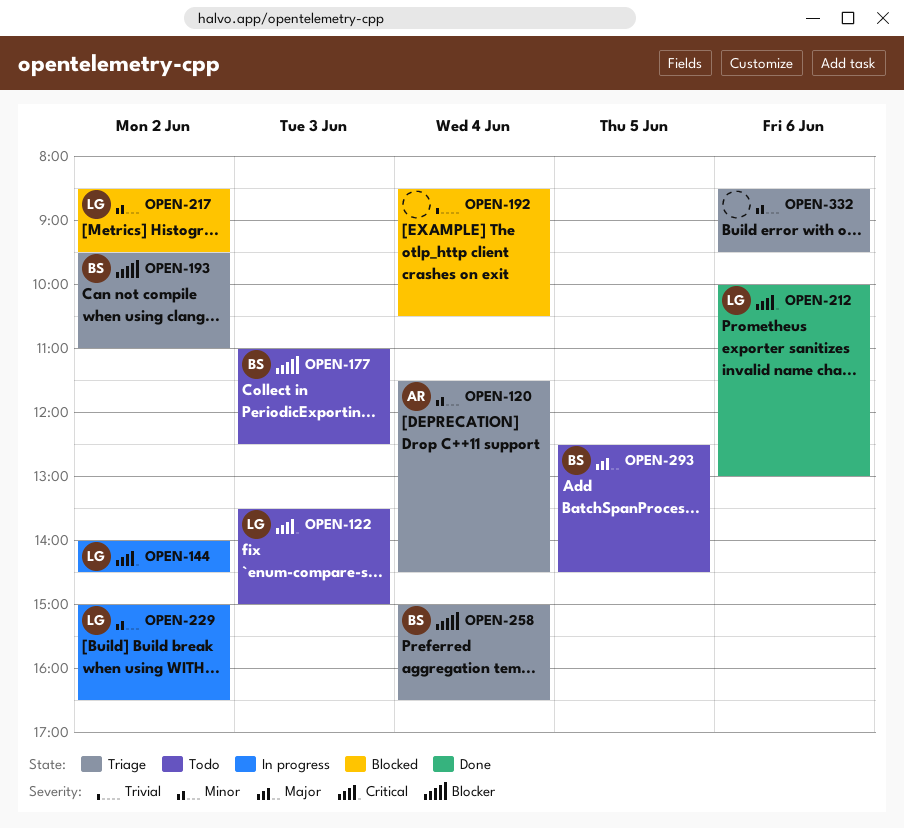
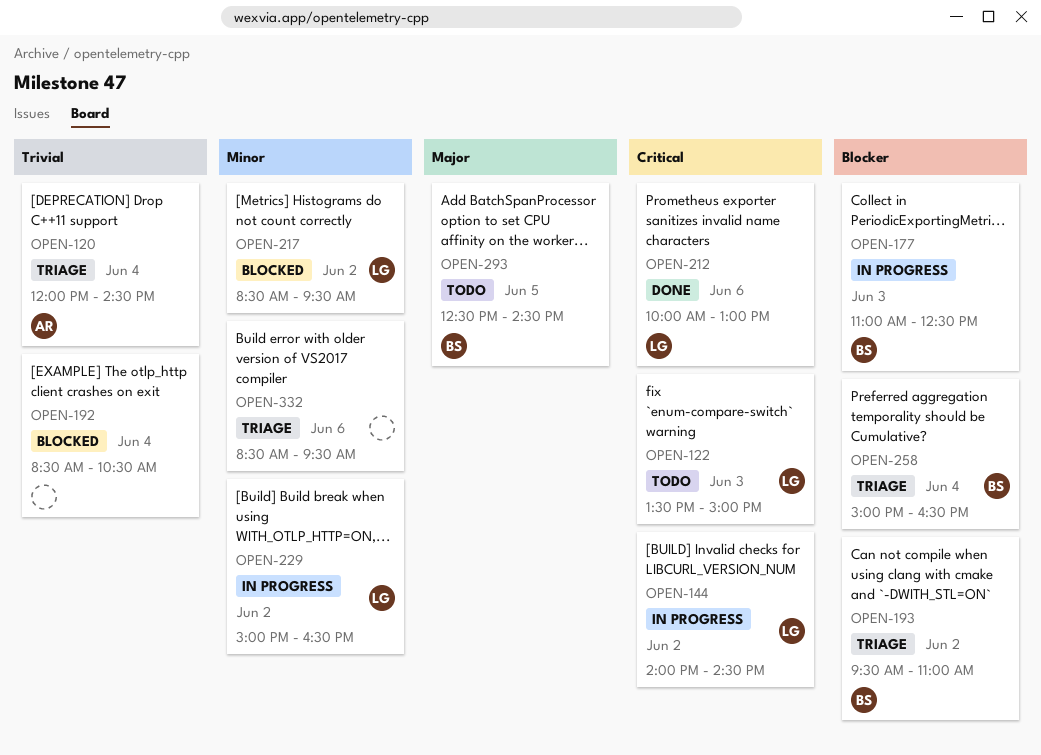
OPEN-120, priority: Minor -> Trivial
OPEN-120, begins: 11:30 -> 12:00
OPEN-177, status: Todo -> In progress

